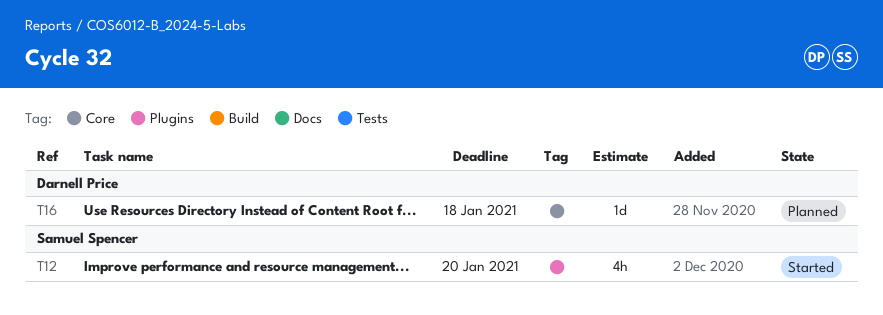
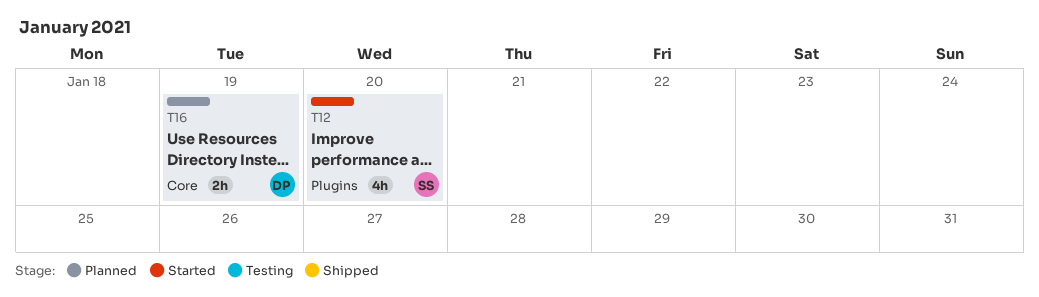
T16, estimate: 1d -> 2h
T16, due: Jan 18 -> Jan 19

